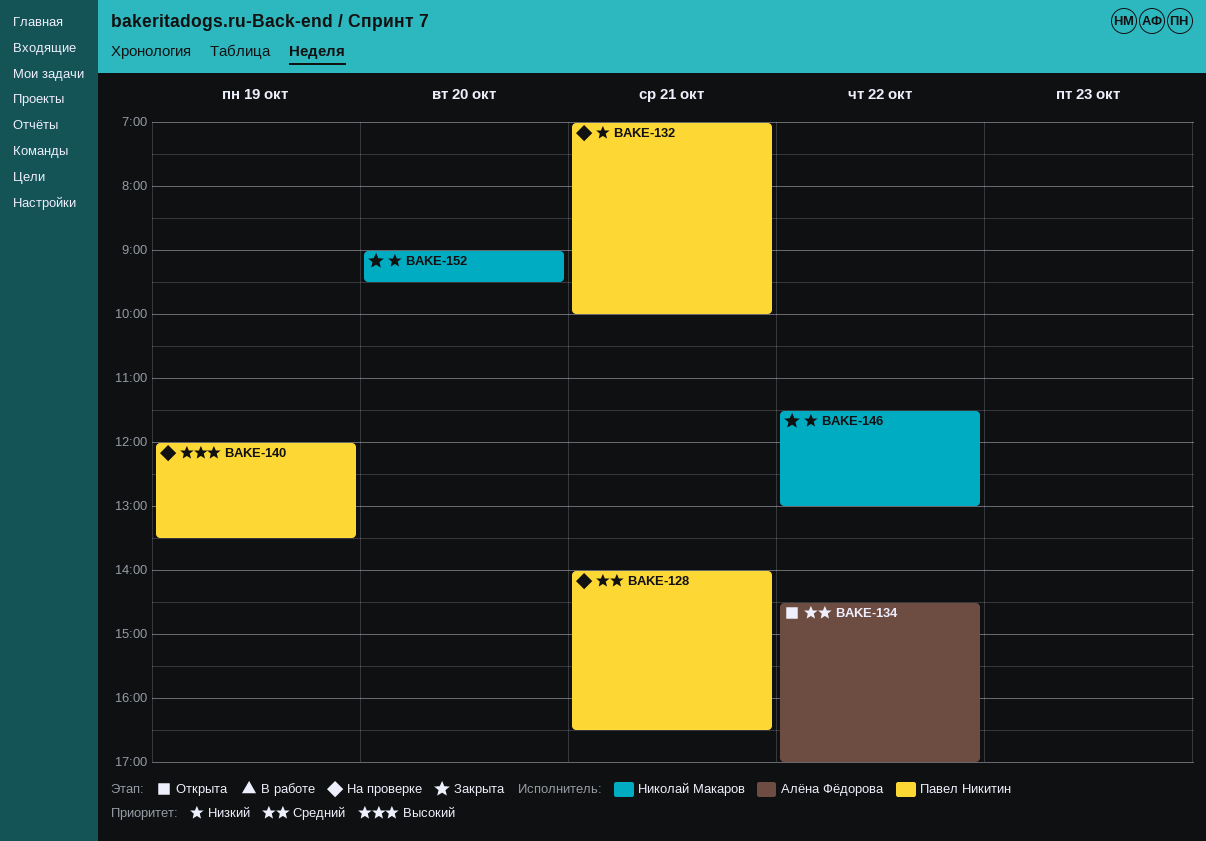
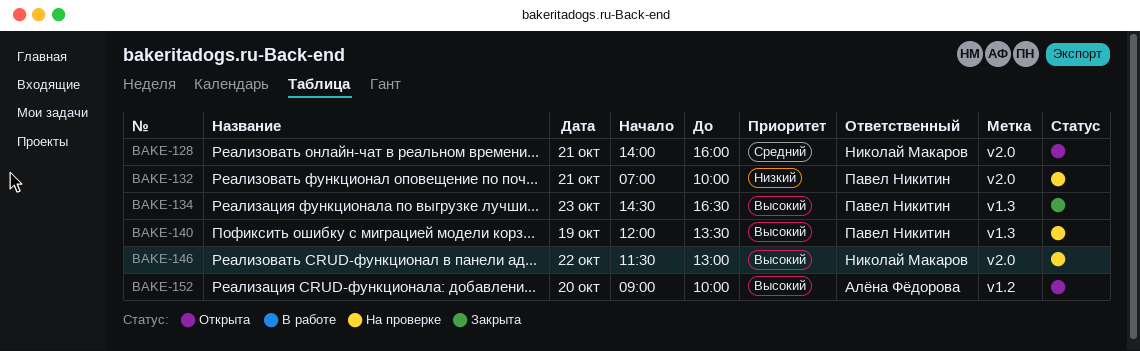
BAKE-128, status: На проверке -> Открыта
BAKE-128, owner: Павел Никитин -> Николай Макаров
BAKE-128, ends: 16:30 -> 16:00
BAKE-134, status: Открыта -> Закрыта
BAKE-134, owner: Алёна Фёдорова -> Павел Никитин
BAKE-134, priority: Средний -> Высокий
BAKE-134, day: Oct 22 -> Oct 23
BAKE-134, ends: 17:00 -> 16:30
BAKE-146, status: Закрыта -> На проверке
BAKE-146, priority: Низкий -> Высокий
BAKE-152, status: Закрыта -> Открыта
BAKE-152, owner: Николай Макаров -> Алёна Фёдорова
BAKE-152, priority: Низкий -> Высокий
BAKE-152, ends: 09:30 -> 10:00

